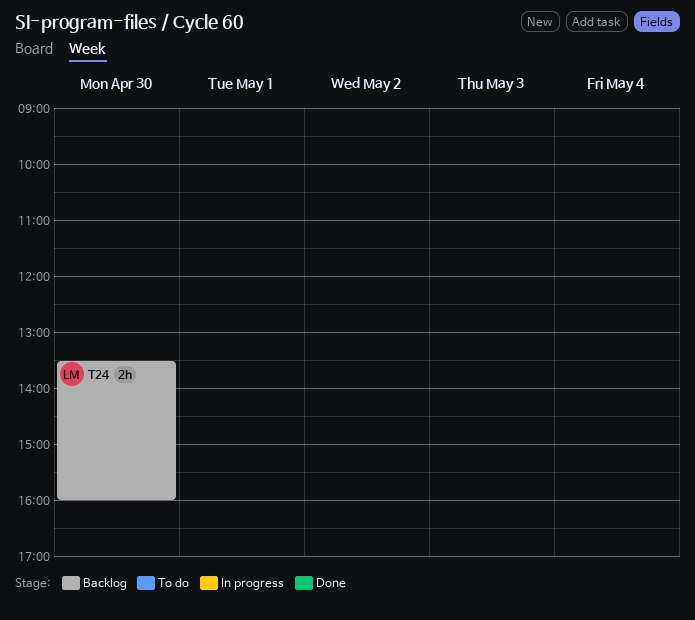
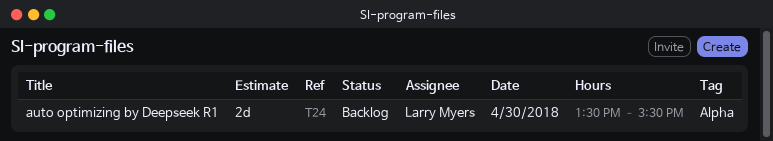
T24, estimate: 2h -> 2d
T24, ends: 16:00 -> 15:30

